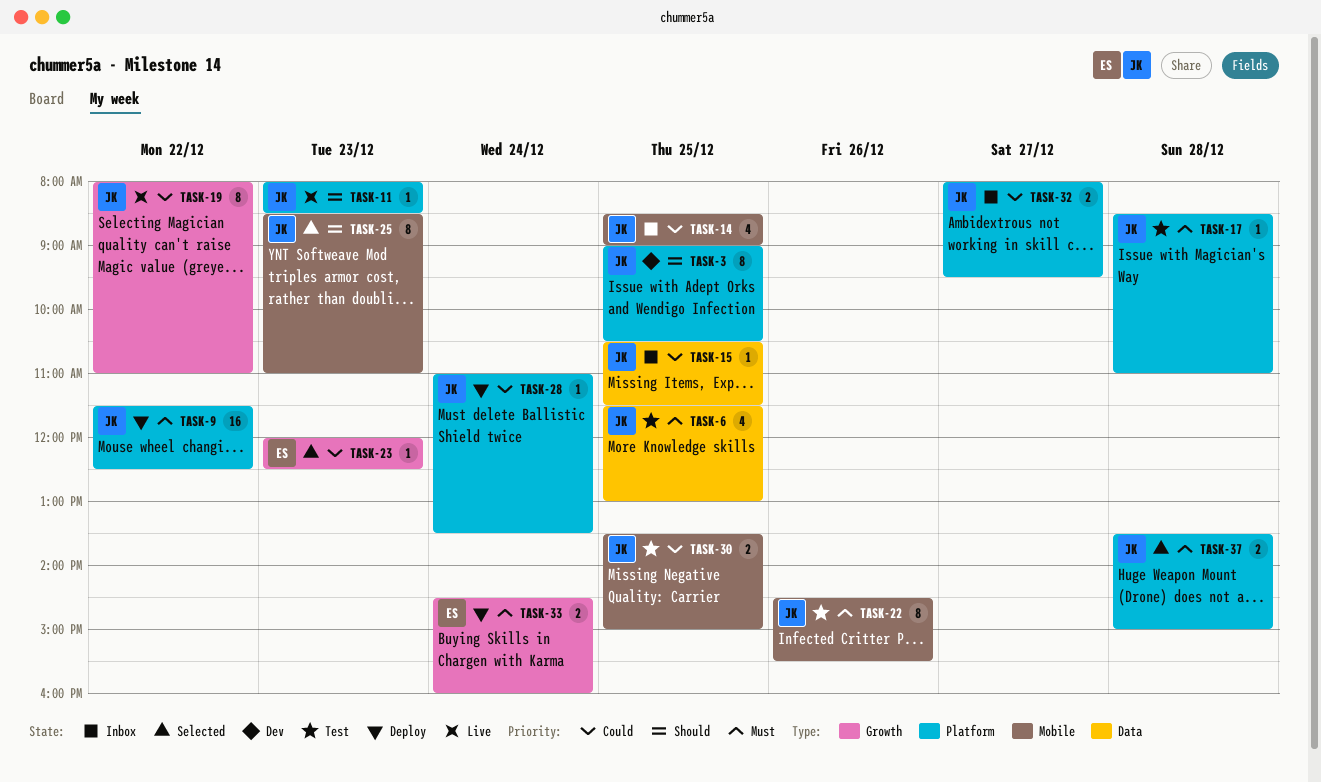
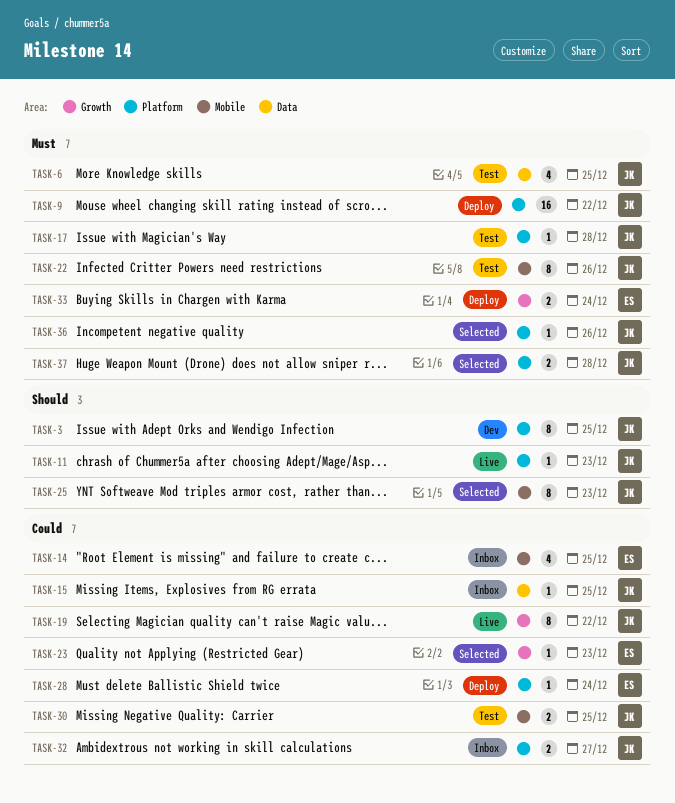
TASK-14, owner: JK -> ES
TASK-28, owner: JK -> ES
TASK-36: none -> present

